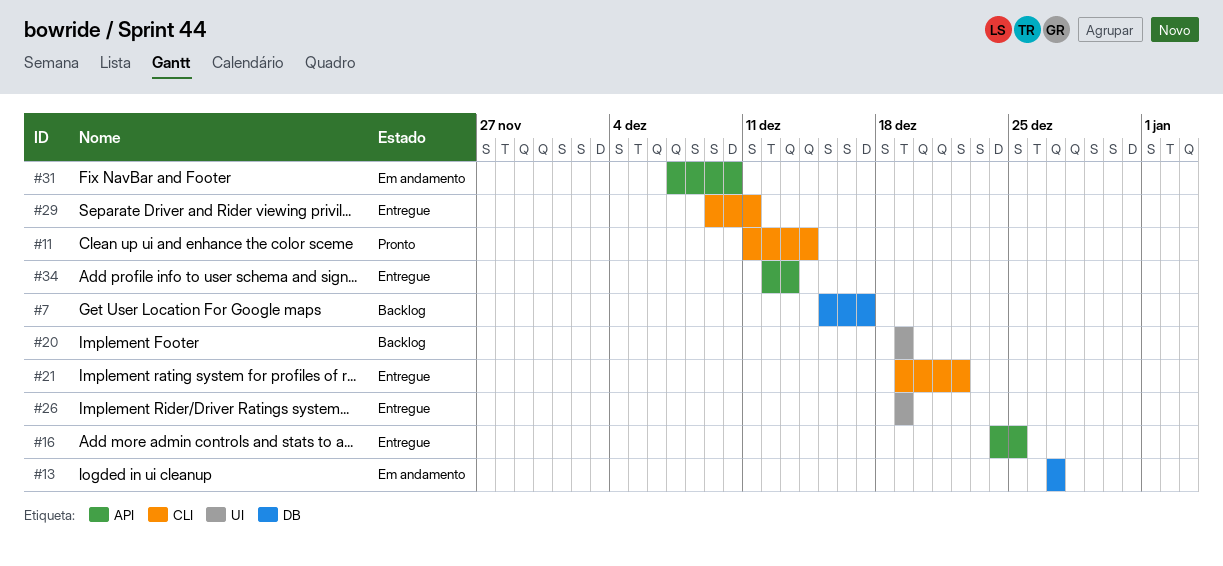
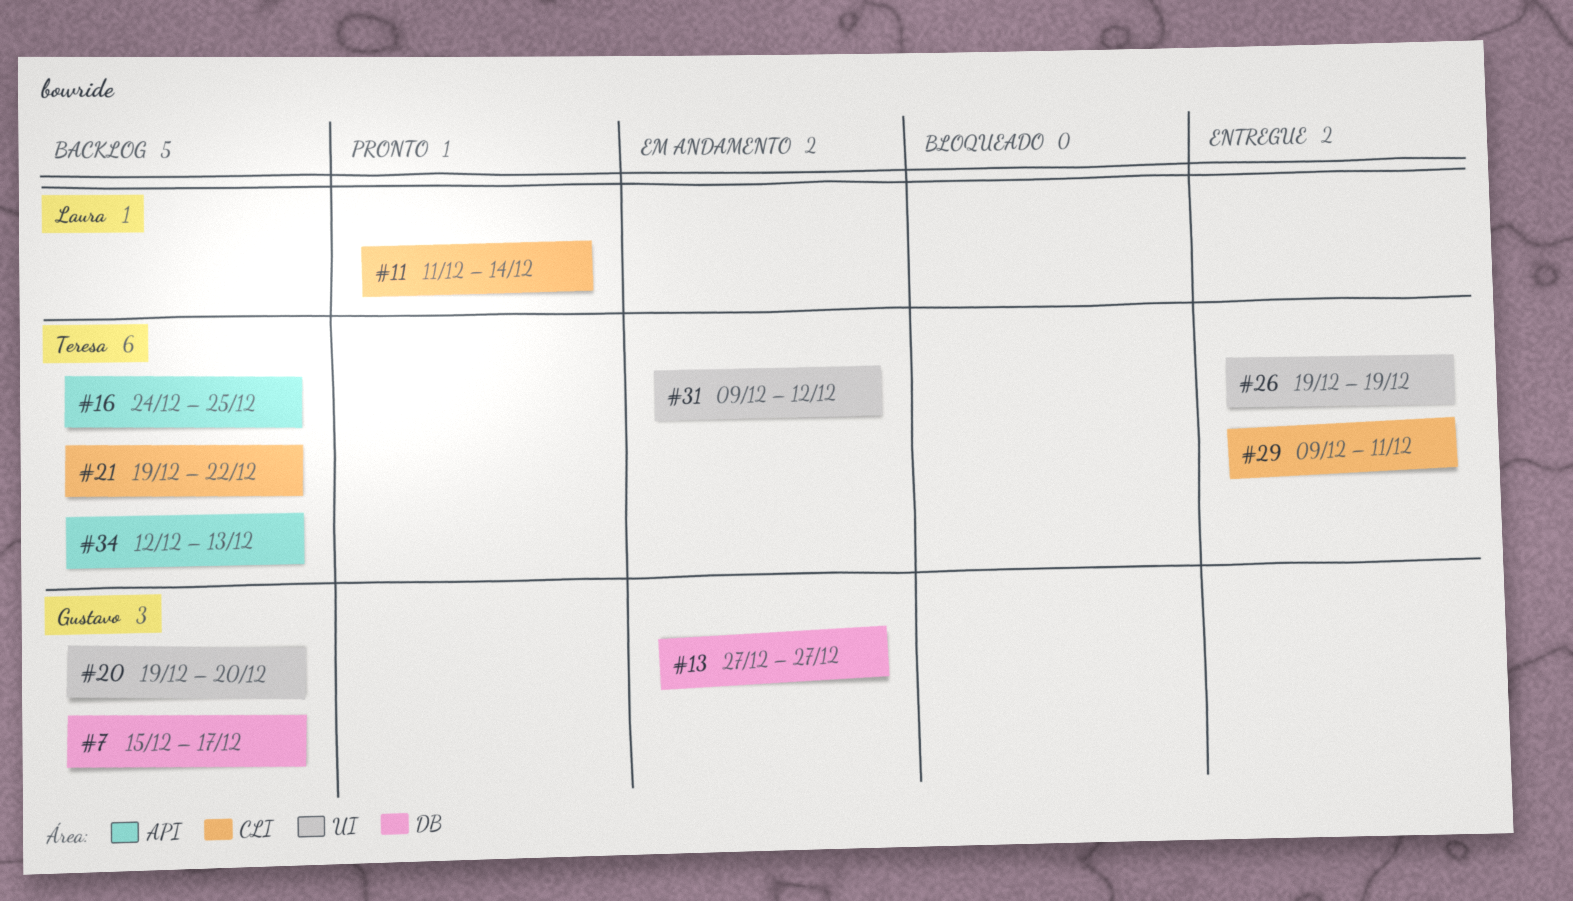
#16, status: Entregue -> Backlog
#20, due: Dec 19 -> Dec 20
#21, status: Entregue -> Backlog
#31, label: API -> UI
#31, start: Dec 7 -> Dec 9
#31, due: Dec 10 -> Dec 12
#34, status: Entregue -> Backlog

